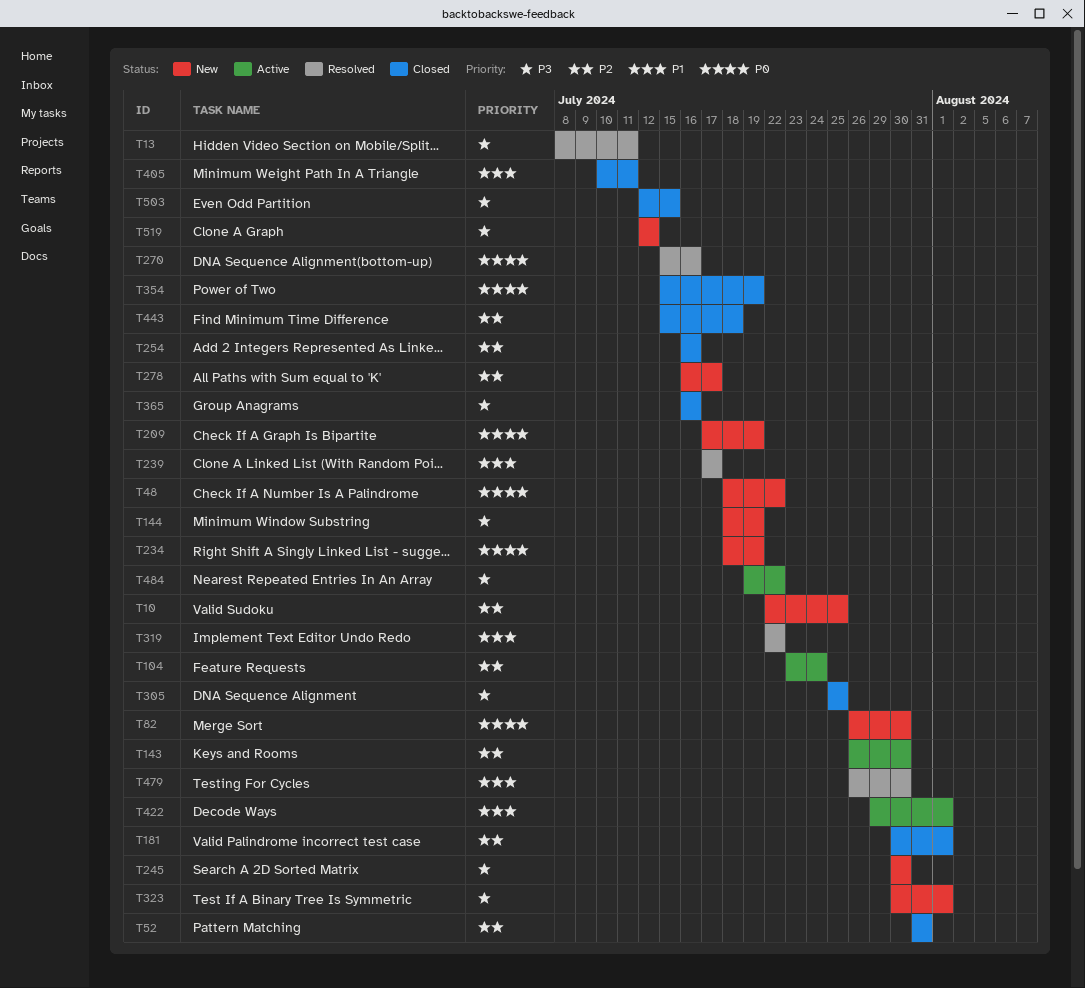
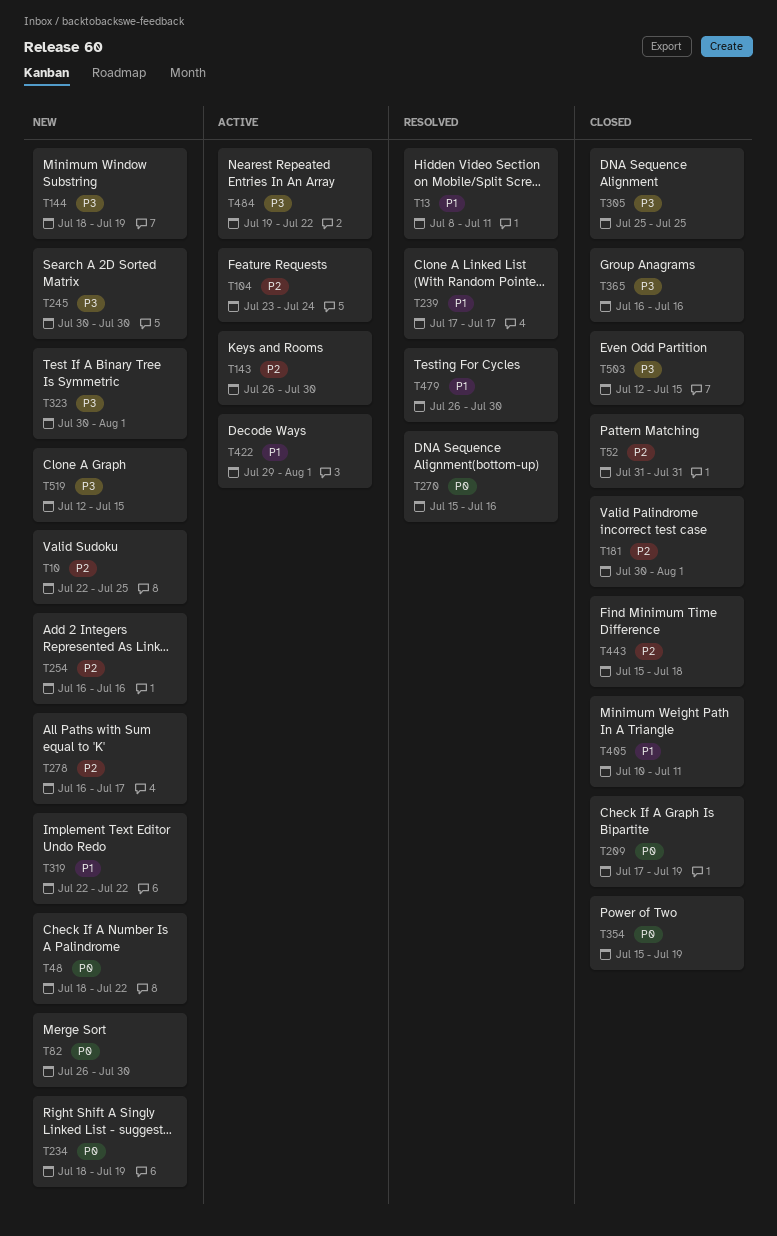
T13, priority: P3 -> P1
T209, status: New -> Closed
T254, status: Closed -> New
T319, status: Resolved -> New
T519, due: Jul 12 -> Jul 15

